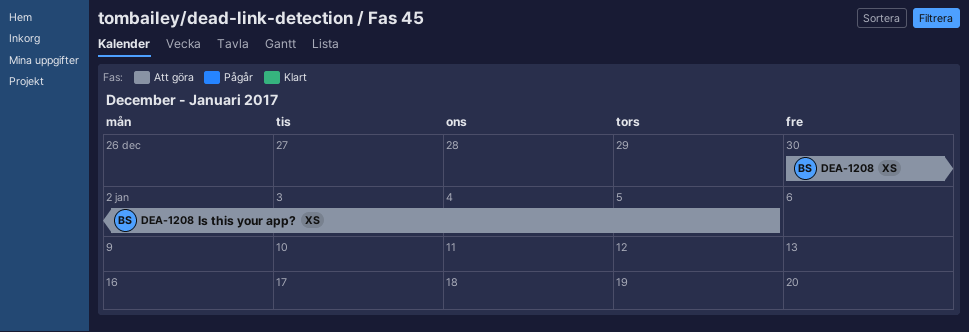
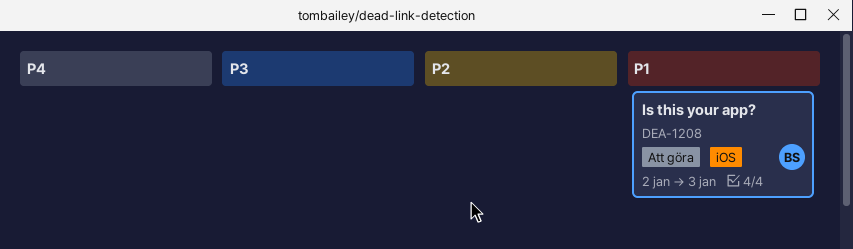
DEA-1208, start: Dec 30 -> Jan 2
DEA-1208, due: Jan 5 -> Jan 3

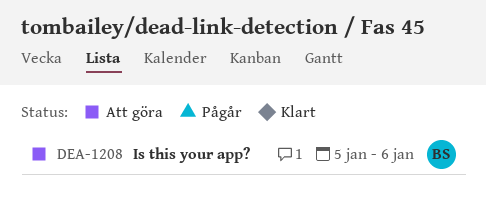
DEA-1208, start: Jan 2 -> Jan 5
DEA-1208, due: Jan 3 -> Jan 6

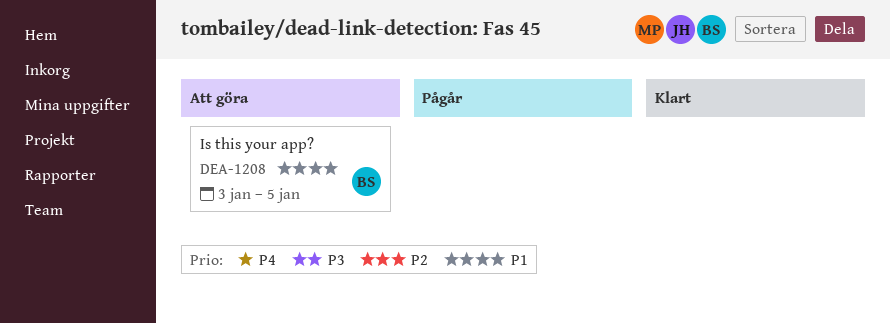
DEA-1208, start: Jan 5 -> Jan 3
DEA-1208, due: Jan 6 -> Jan 5

